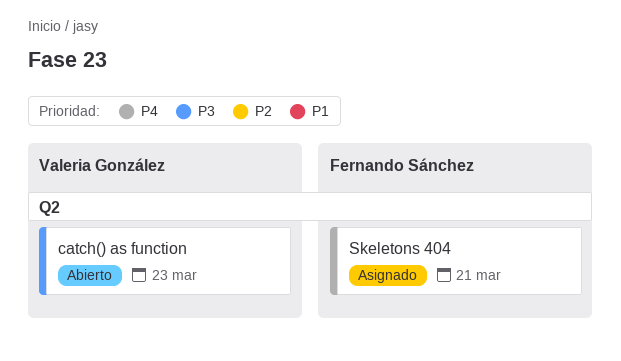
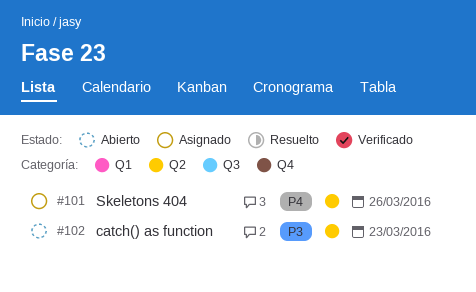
Skeletons 404, due: Mar 21 -> Mar 26

